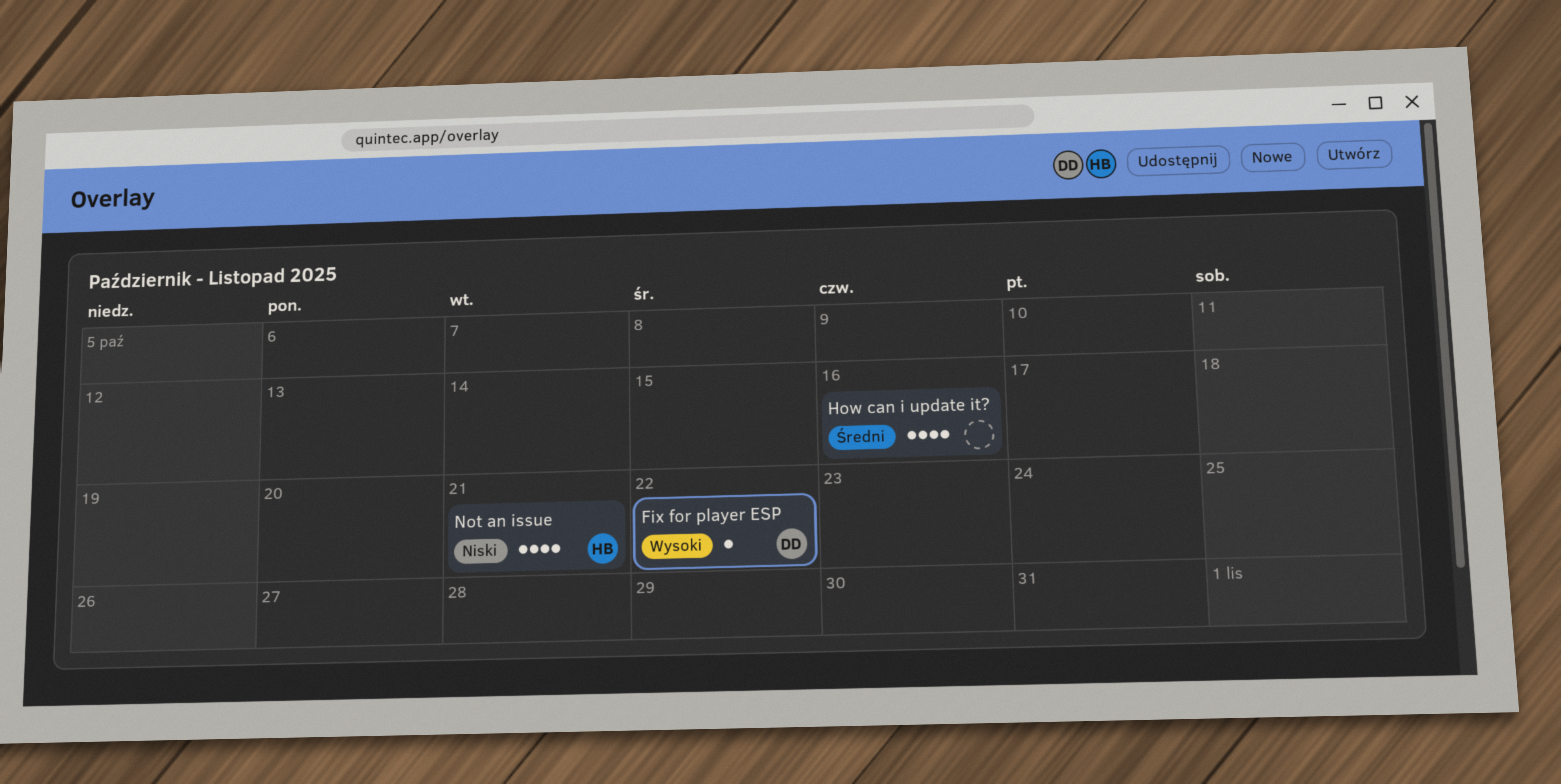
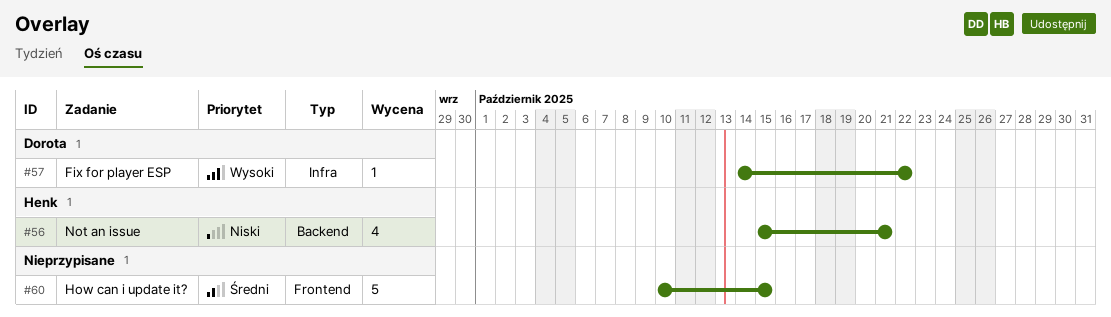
How can i update it?, estimate: 4 -> 5
How can i update it?, due: Oct 16 -> Oct 15

